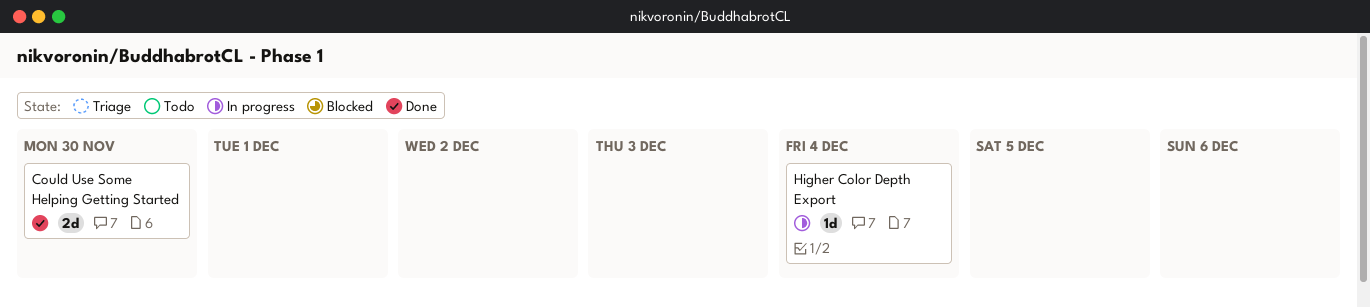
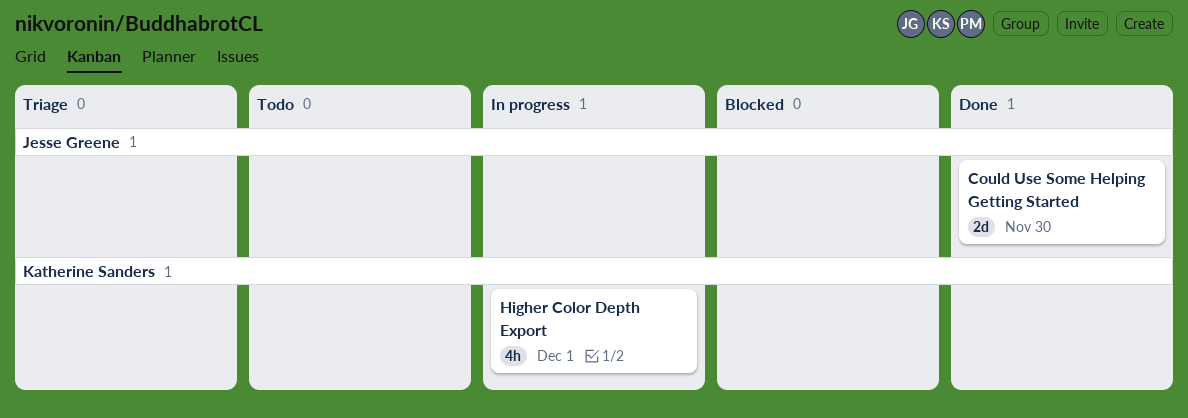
Higher Color Depth Export, estimate: 1d -> 4h
Higher Color Depth Export, due: Dec 4 -> Dec 1

